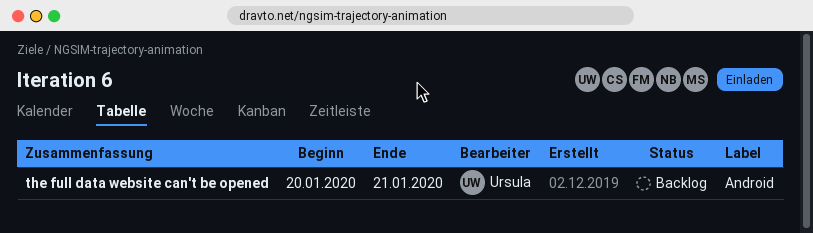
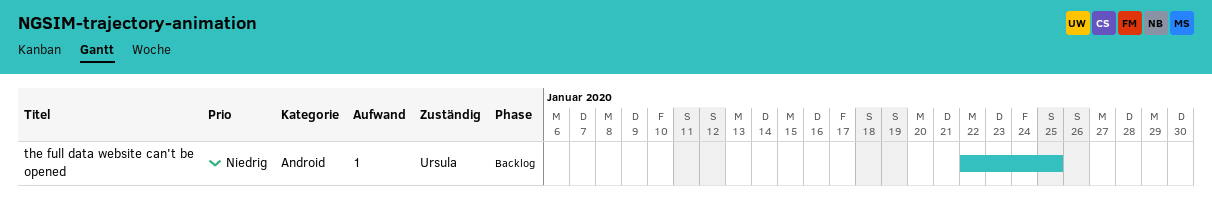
the full data website can't be opened, start: Jan 20 -> Jan 22
the full data website can't be opened, due: Jan 21 -> Jan 25

